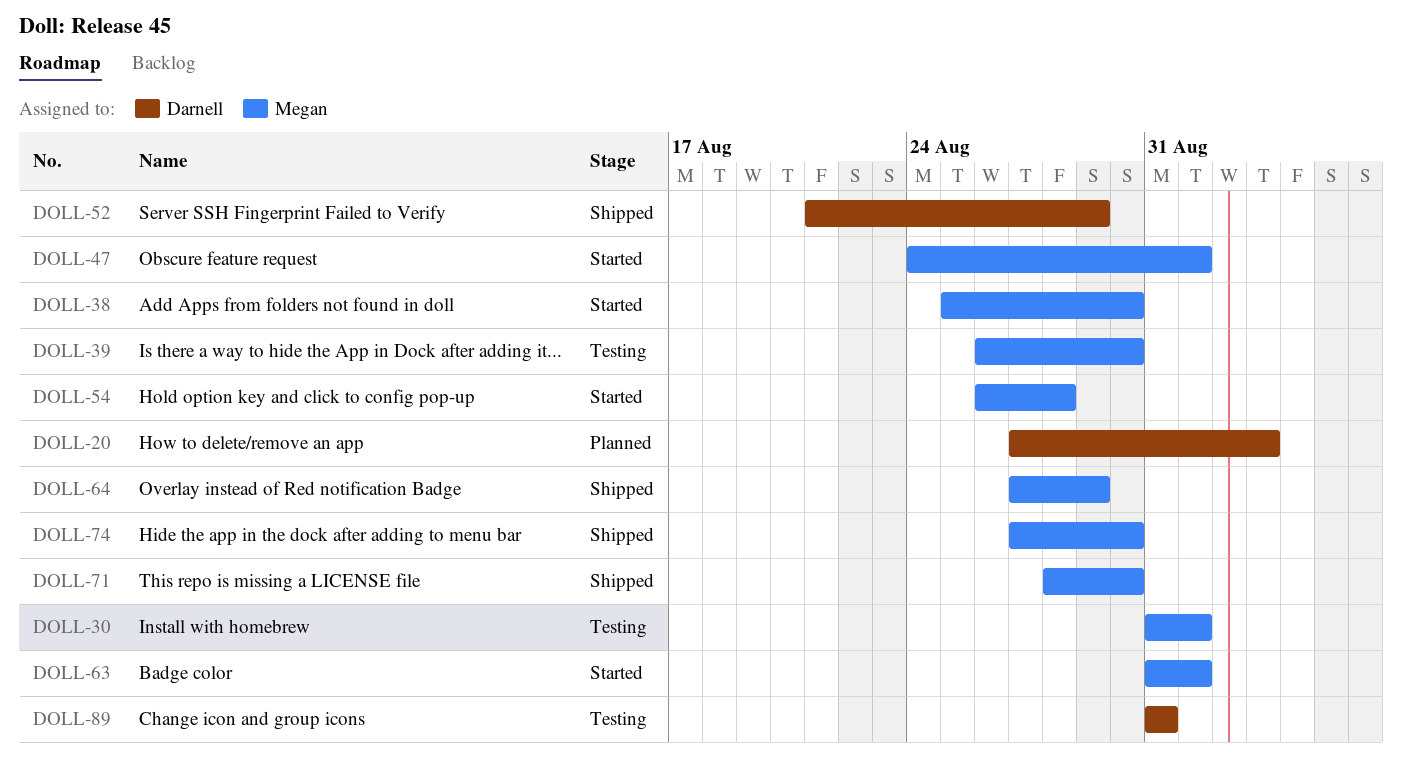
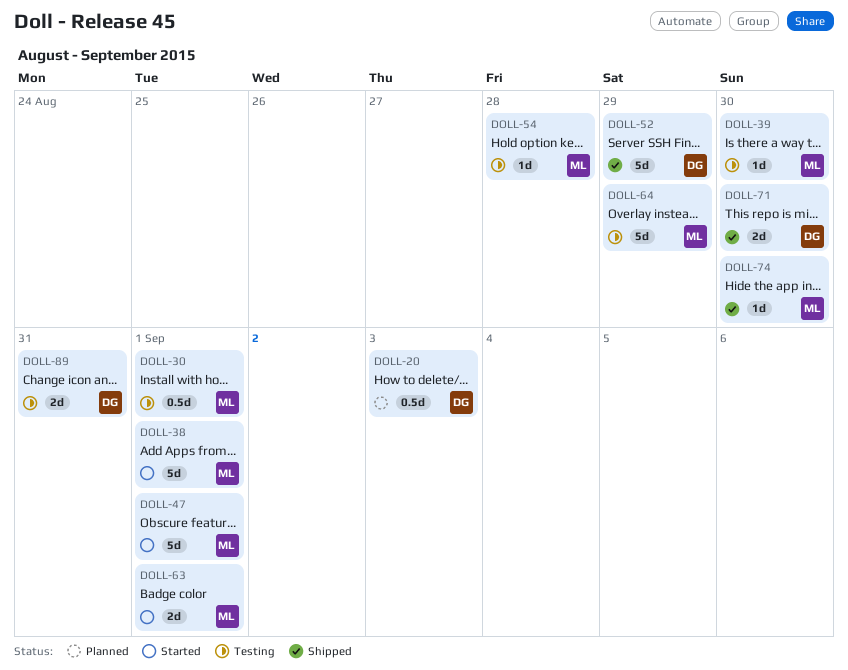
DOLL-38, due: Aug 30 -> Sep 1
DOLL-54, status: Started -> Testing
DOLL-64, status: Shipped -> Testing
DOLL-71, owner: Megan -> Darnell

